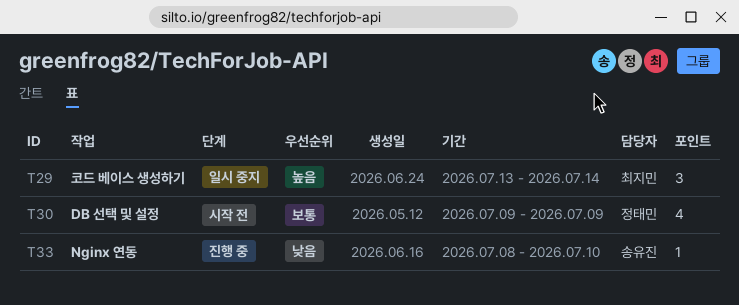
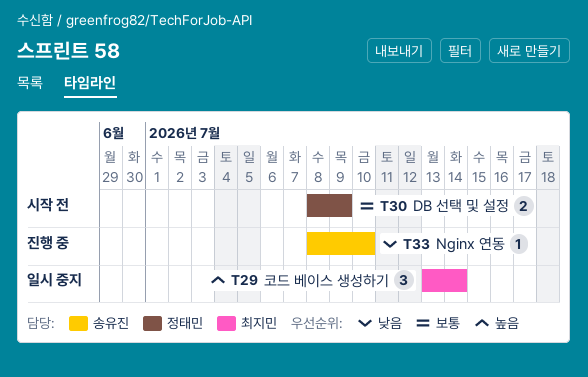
T30, estimate: 4 -> 2
T30, start: Jul 9 -> Jul 8

